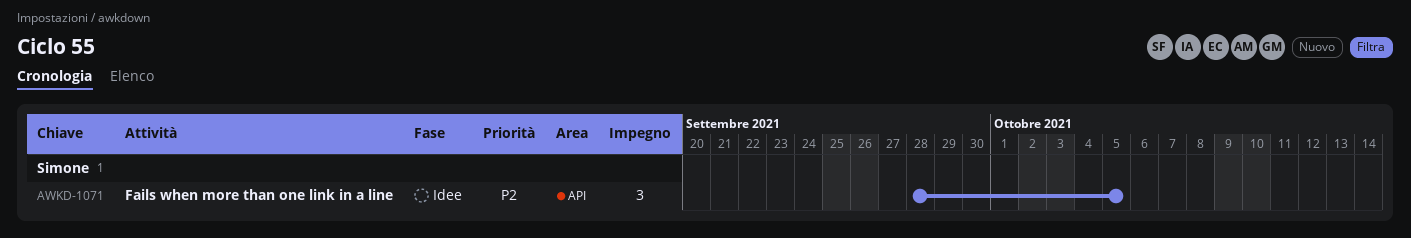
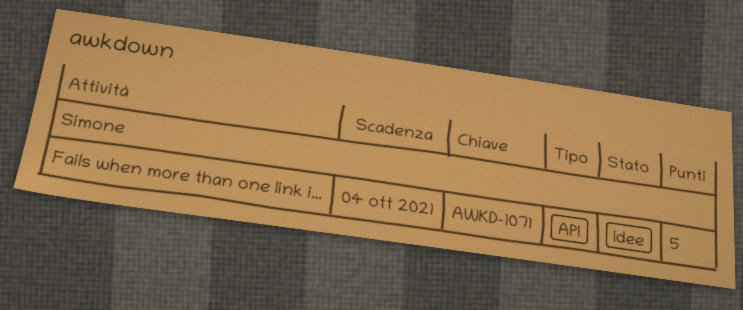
AWKD-1071, estimate: 3 -> 5
AWKD-1071, due: Oct 5 -> Oct 4

